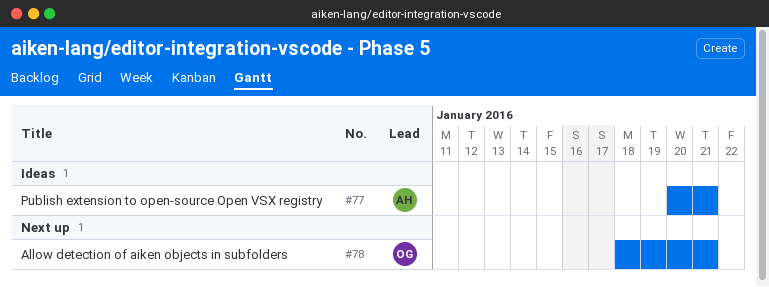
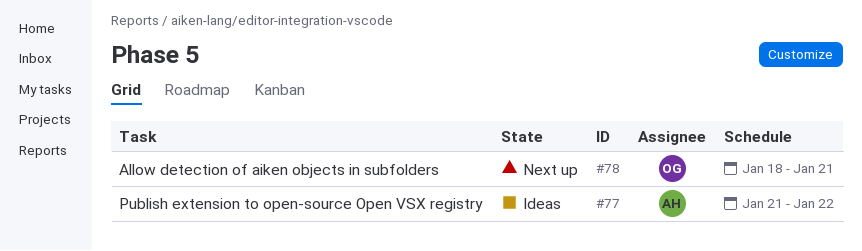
#77, start: Jan 20 -> Jan 21
#77, due: Jan 21 -> Jan 22

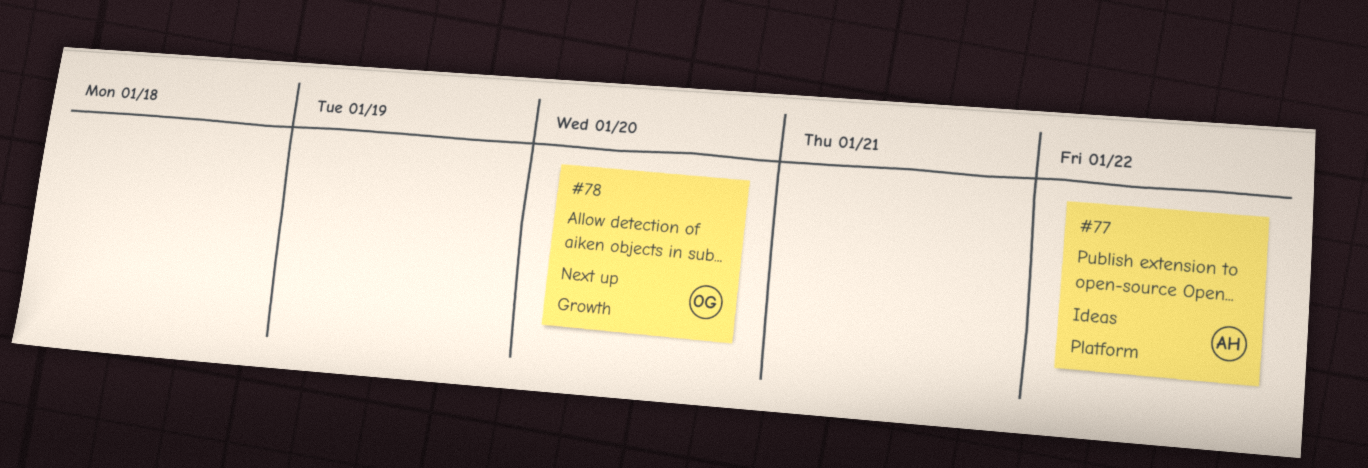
#78, due: Jan 21 -> Jan 20

